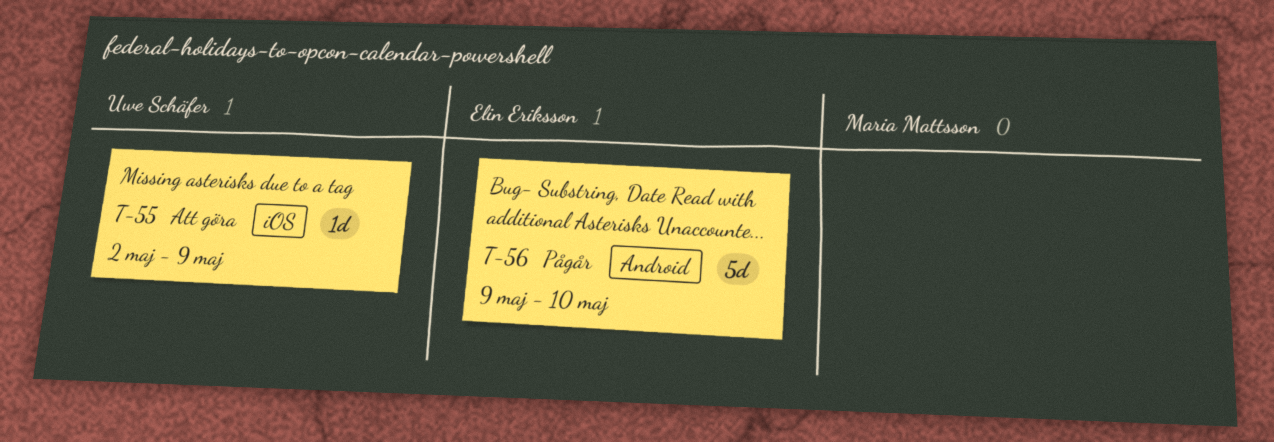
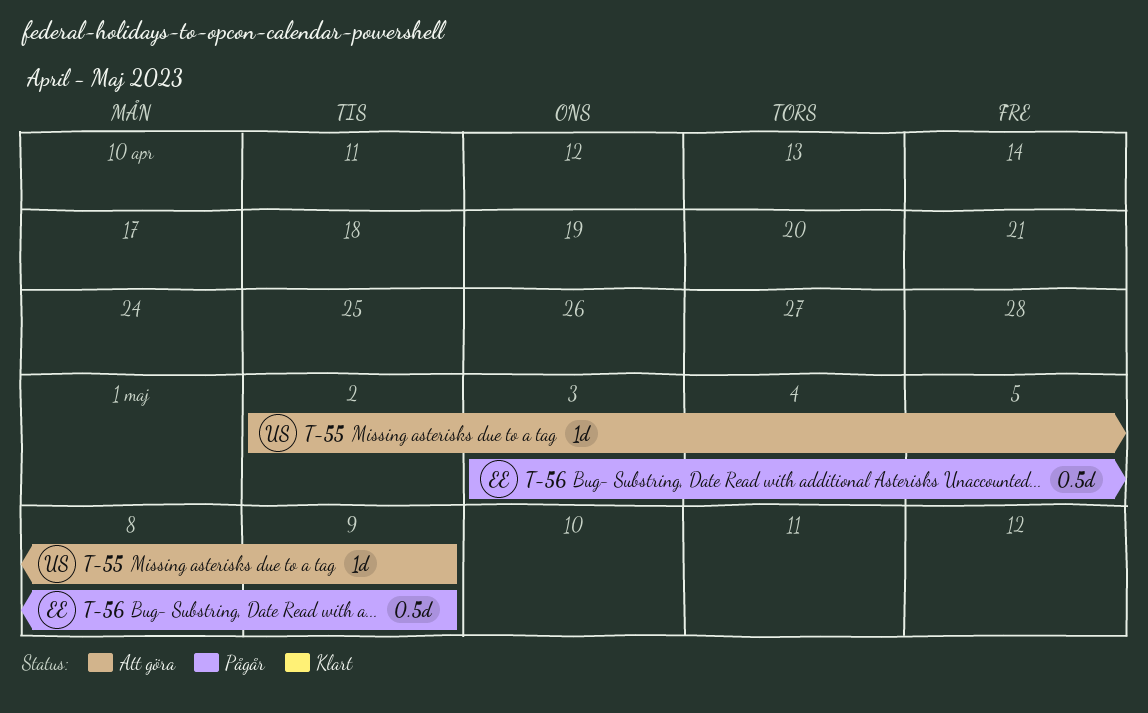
T-56, estimate: 5d -> 0.5d
T-56, start: May 9 -> May 3
T-56, due: May 10 -> May 9

